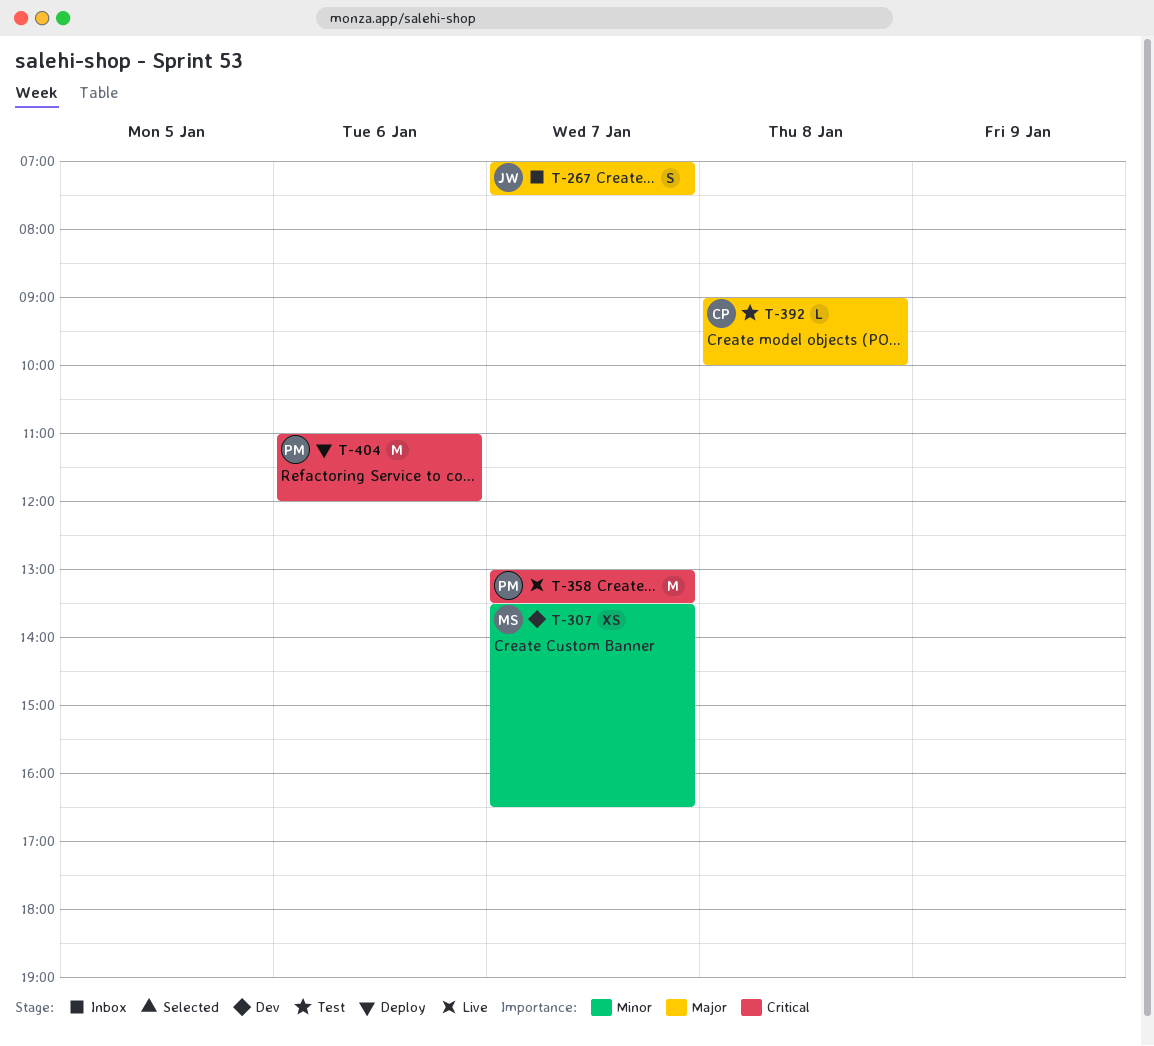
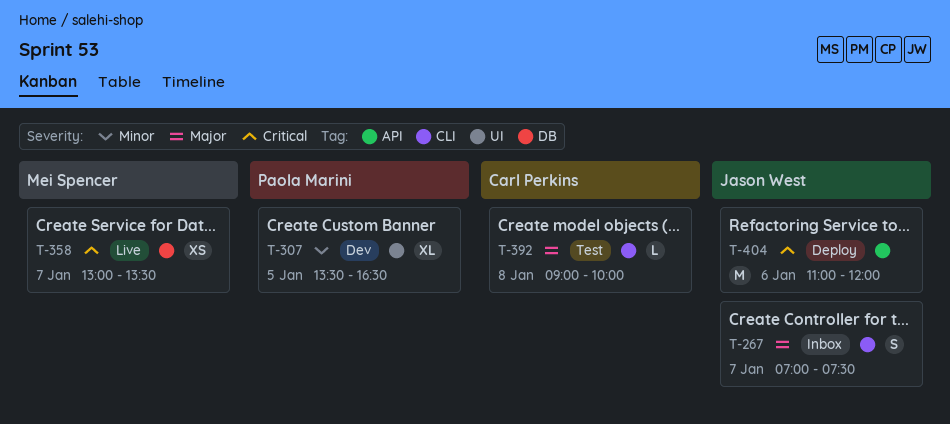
T-307, owner: Mei Spencer -> Paola Marini
T-307, estimate: XS -> XL
T-307, day: Jan 7 -> Jan 5
T-358, owner: Paola Marini -> Mei Spencer
T-358, estimate: M -> XS
T-404, owner: Paola Marini -> Jason West

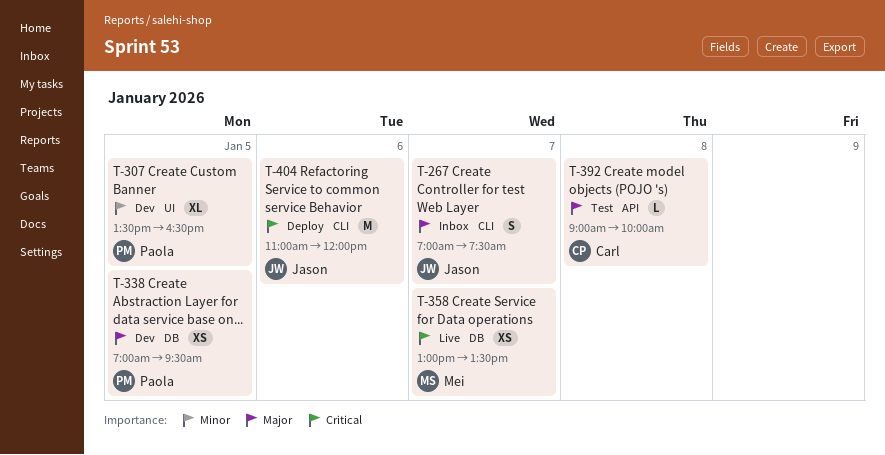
T-338: none -> present
T-392, label: CLI -> API
T-404, label: API -> CLI

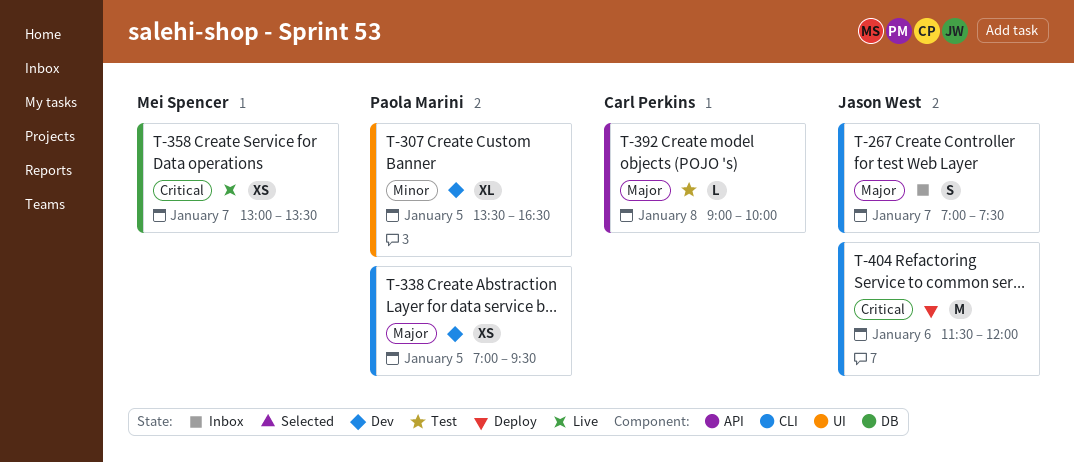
T-338, label: DB -> CLI
T-404, begins: 11:00 -> 11:30

